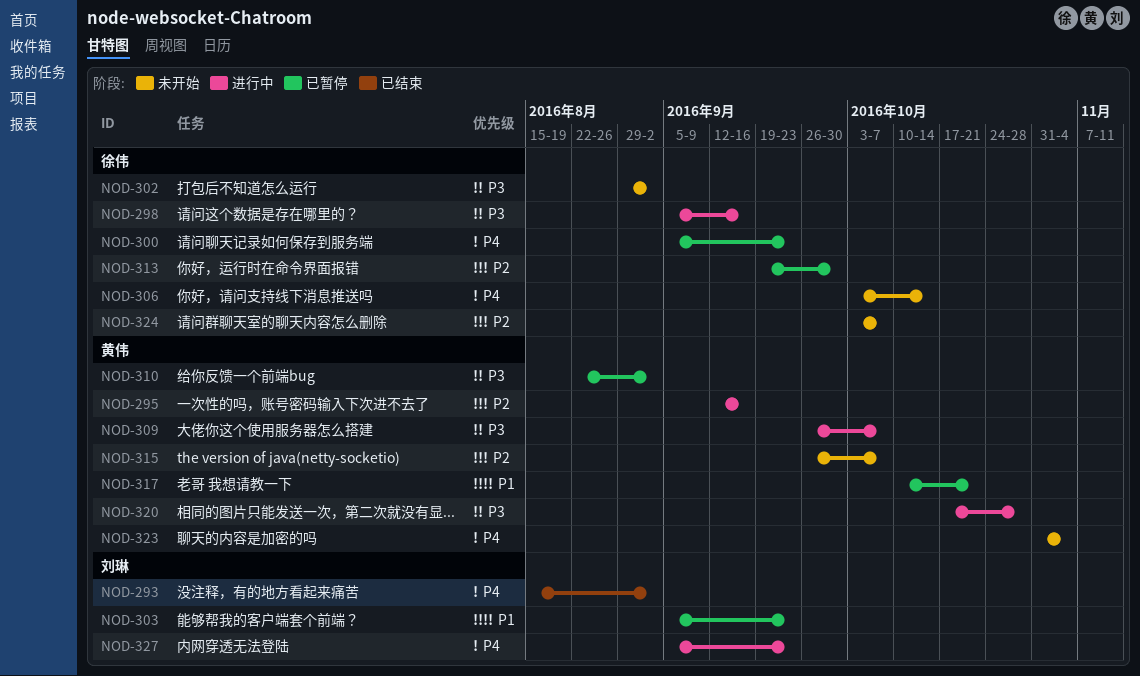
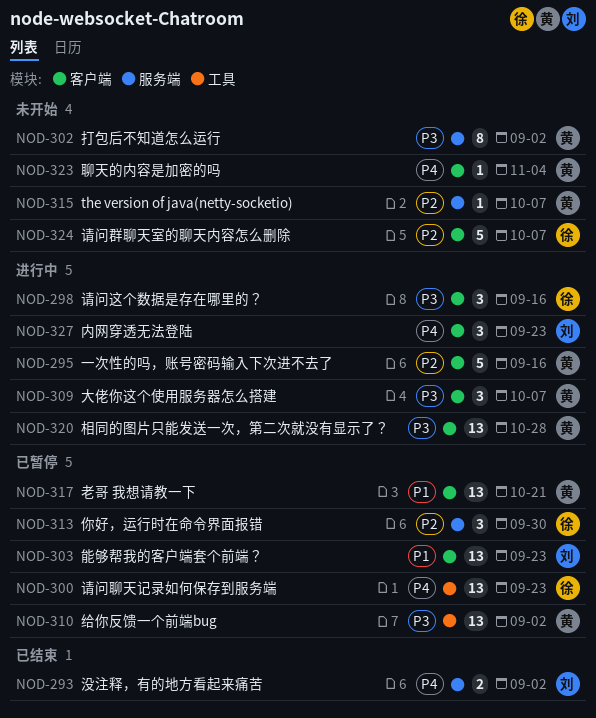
NOD-302, owner: 徐伟 -> 黄伟
NOD-306: present -> none

